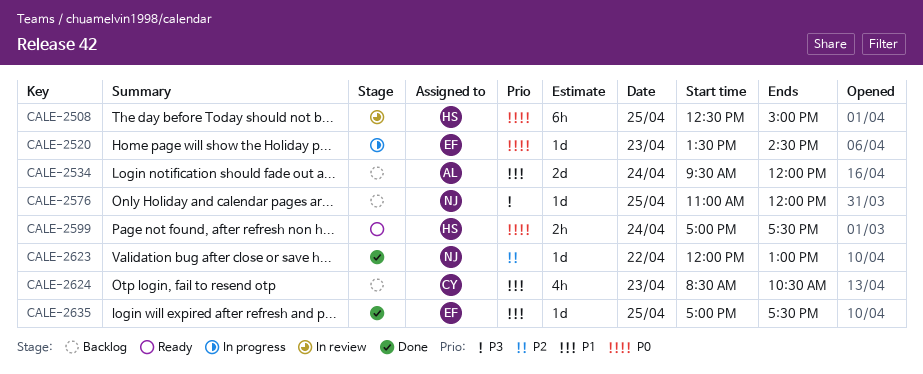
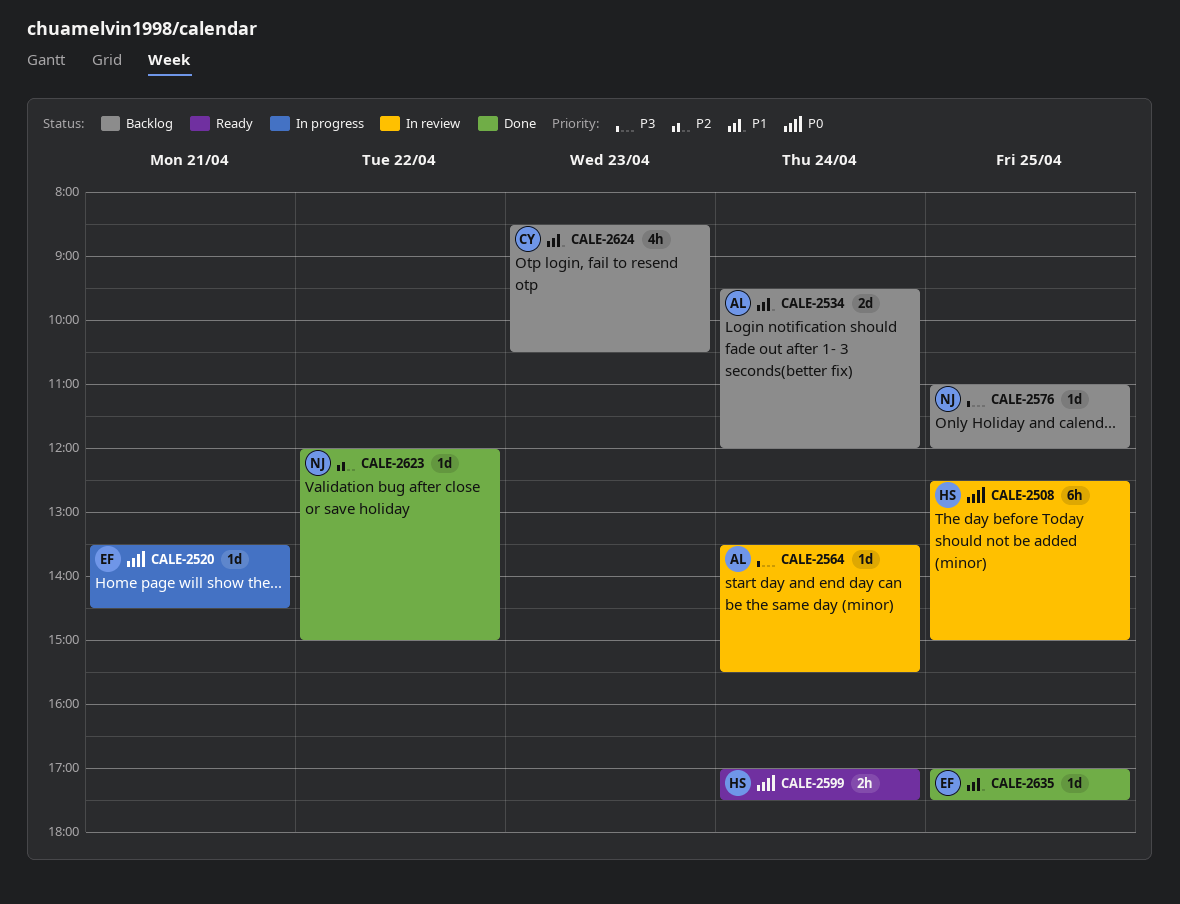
CALE-2520, day: Apr 23 -> Apr 21
CALE-2564: none -> present
CALE-2623, ends: 13:00 -> 15:00

